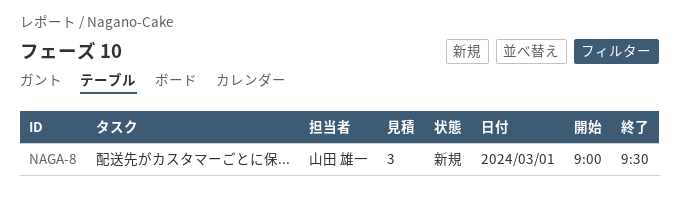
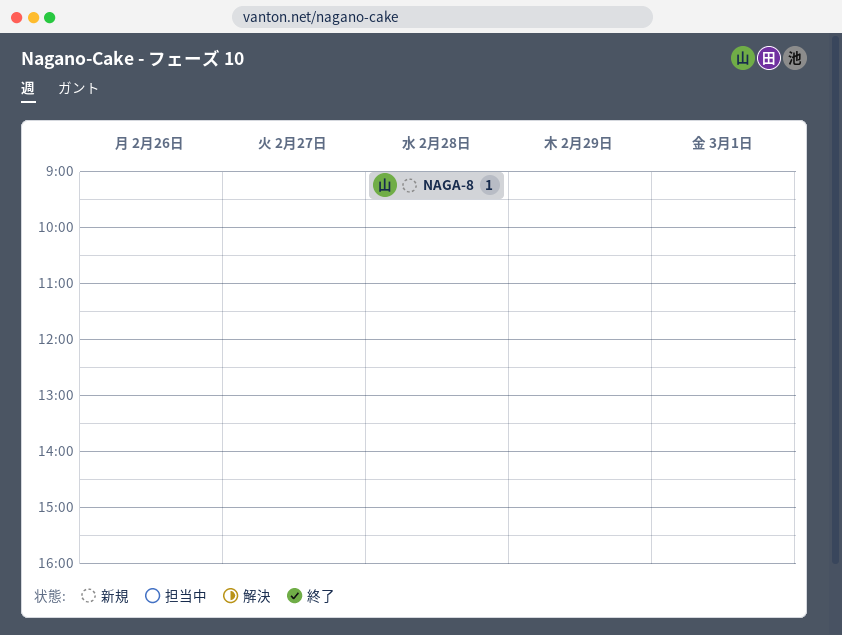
NAGA-8, estimate: 3 -> 1
NAGA-8, day: Mar 1 -> Feb 28

